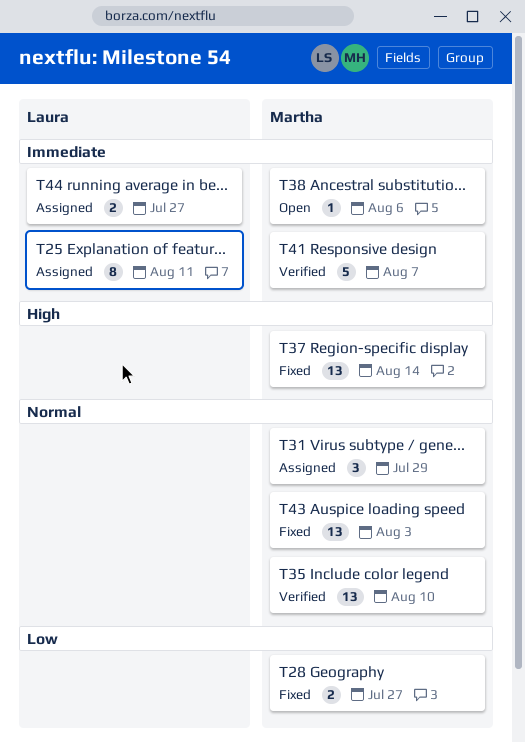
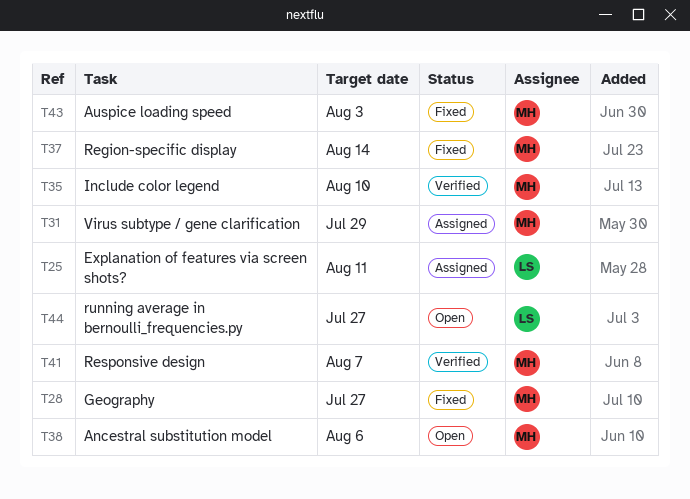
T44, status: Assigned -> Open

